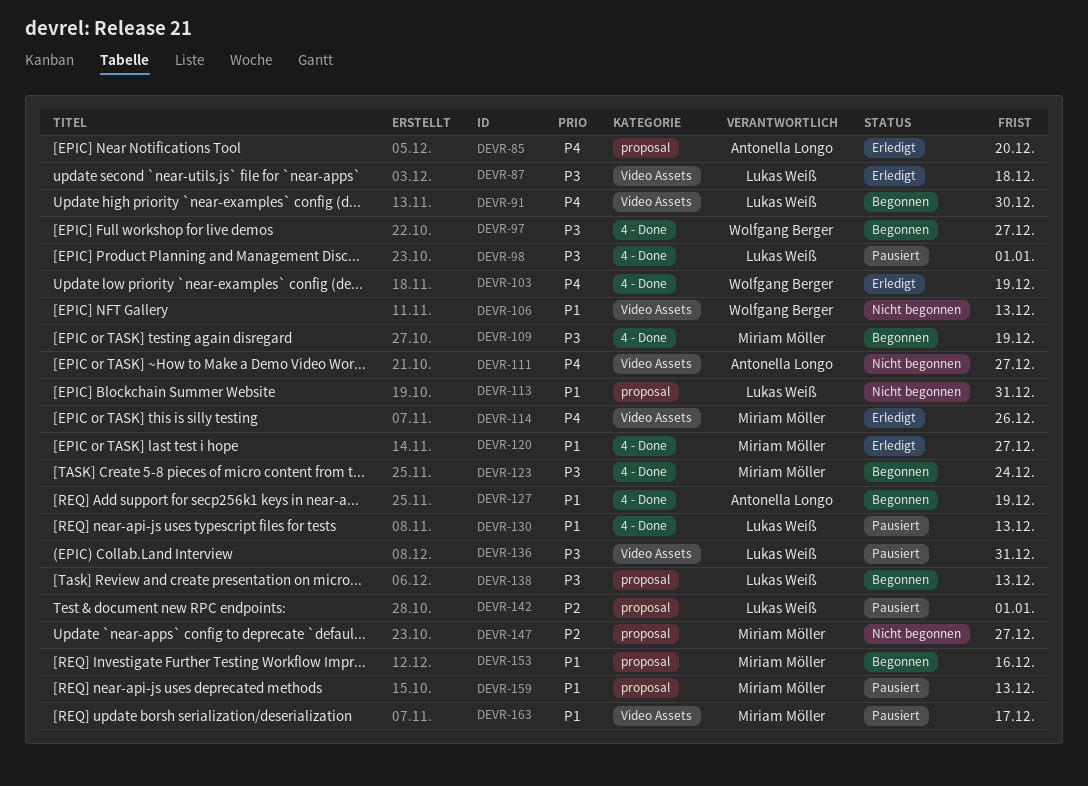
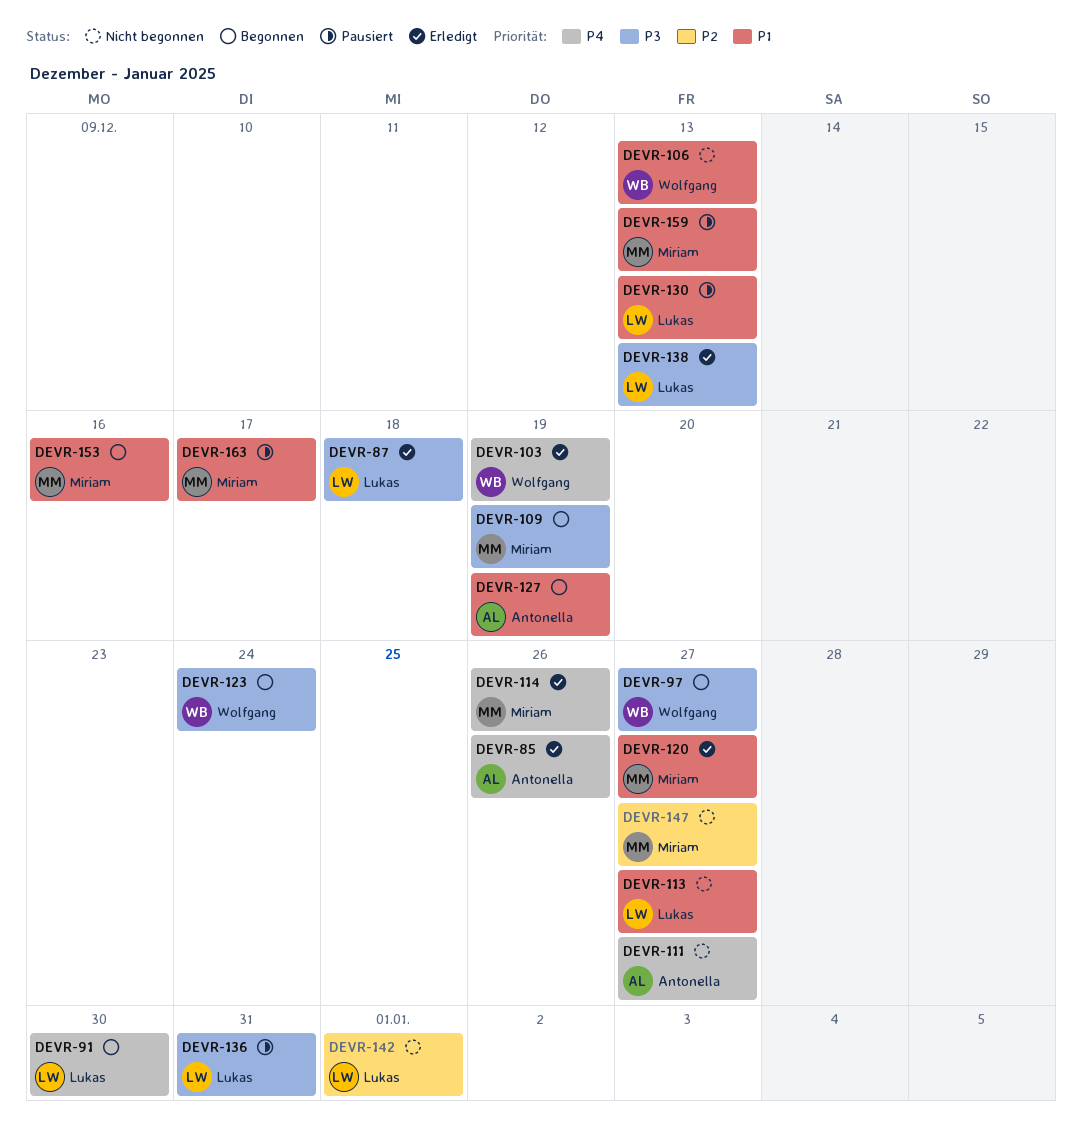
DEVR-85, due: Dec 20 -> Dec 26
DEVR-98: present -> none
DEVR-113, due: Dec 31 -> Dec 27
DEVR-123, owner: Miriam Möller -> Wolfgang Berger
DEVR-138, status: Begonnen -> Erledigt
DEVR-142, status: Pausiert -> Nicht begonnen

